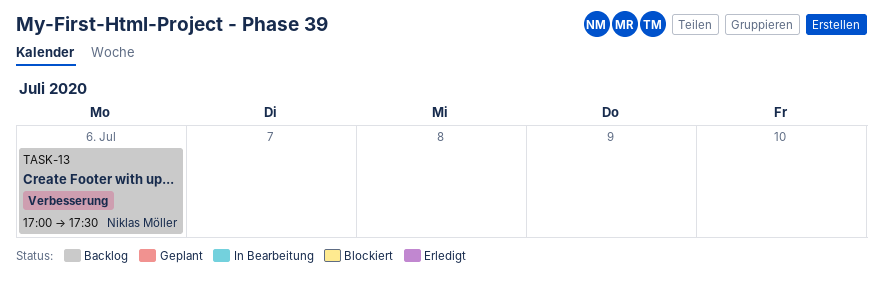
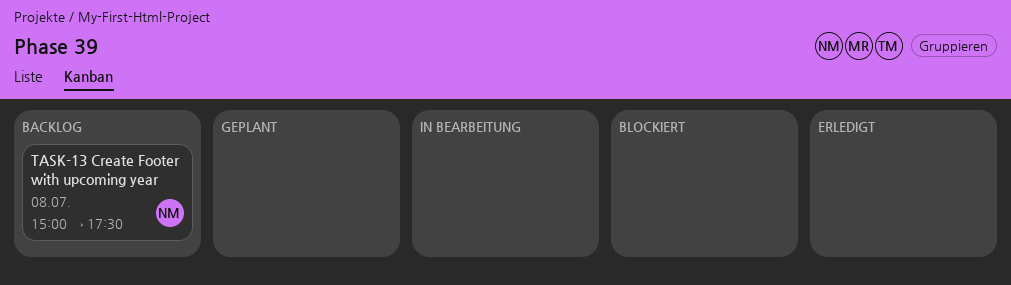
TASK-13, day: Jul 6 -> Jul 8
TASK-13, begins: 17:00 -> 15:00

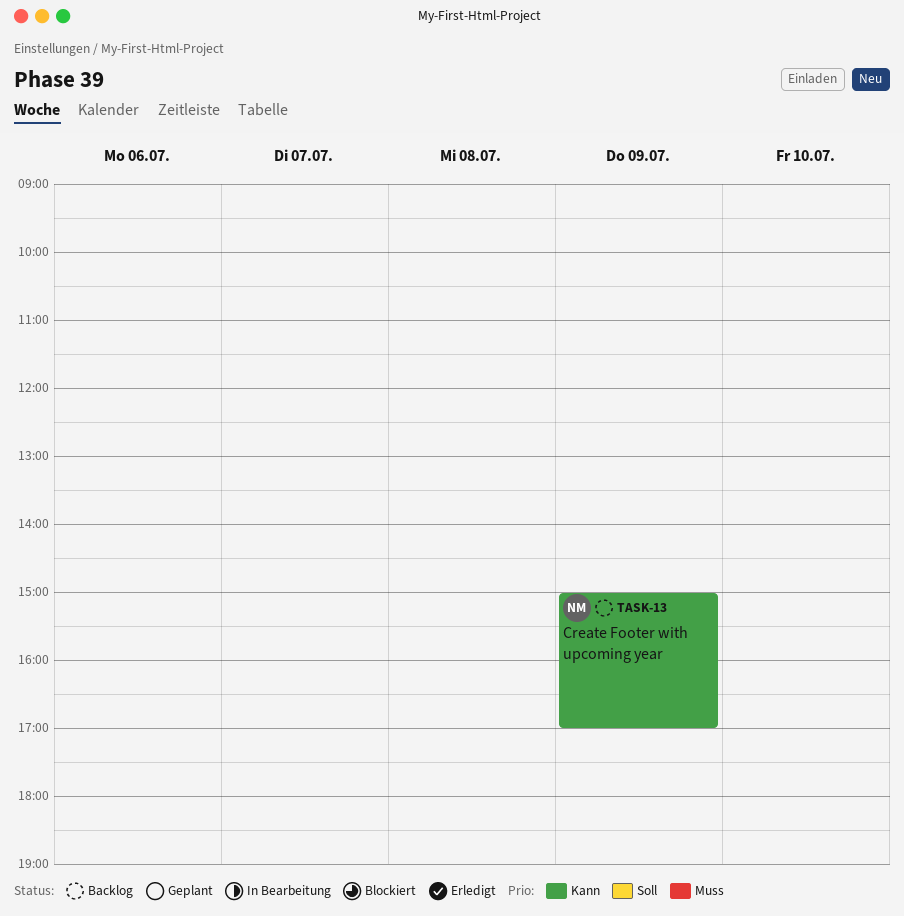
TASK-13, day: Jul 8 -> Jul 9
TASK-13, ends: 17:30 -> 17:00

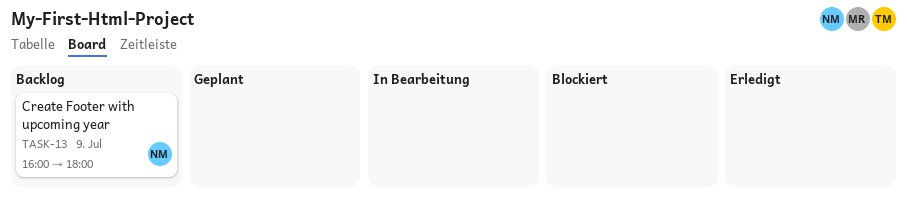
TASK-13, begins: 15:00 -> 16:00
TASK-13, ends: 17:00 -> 18:00

